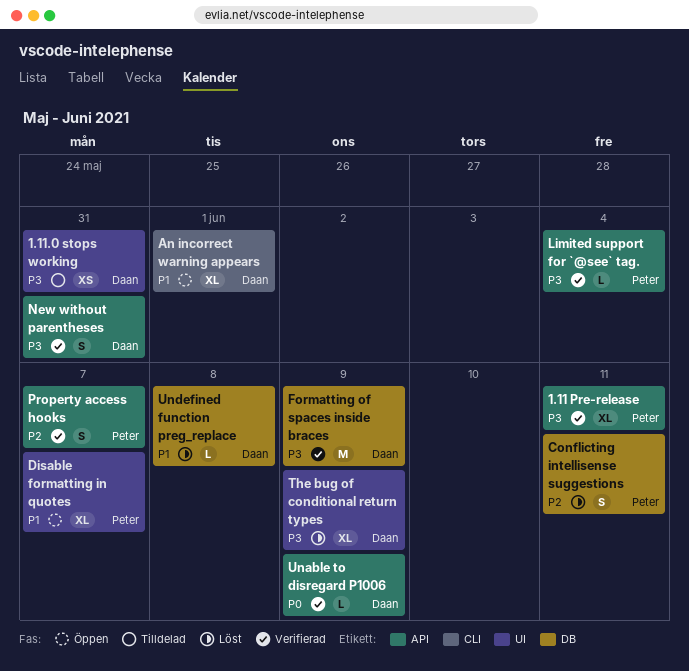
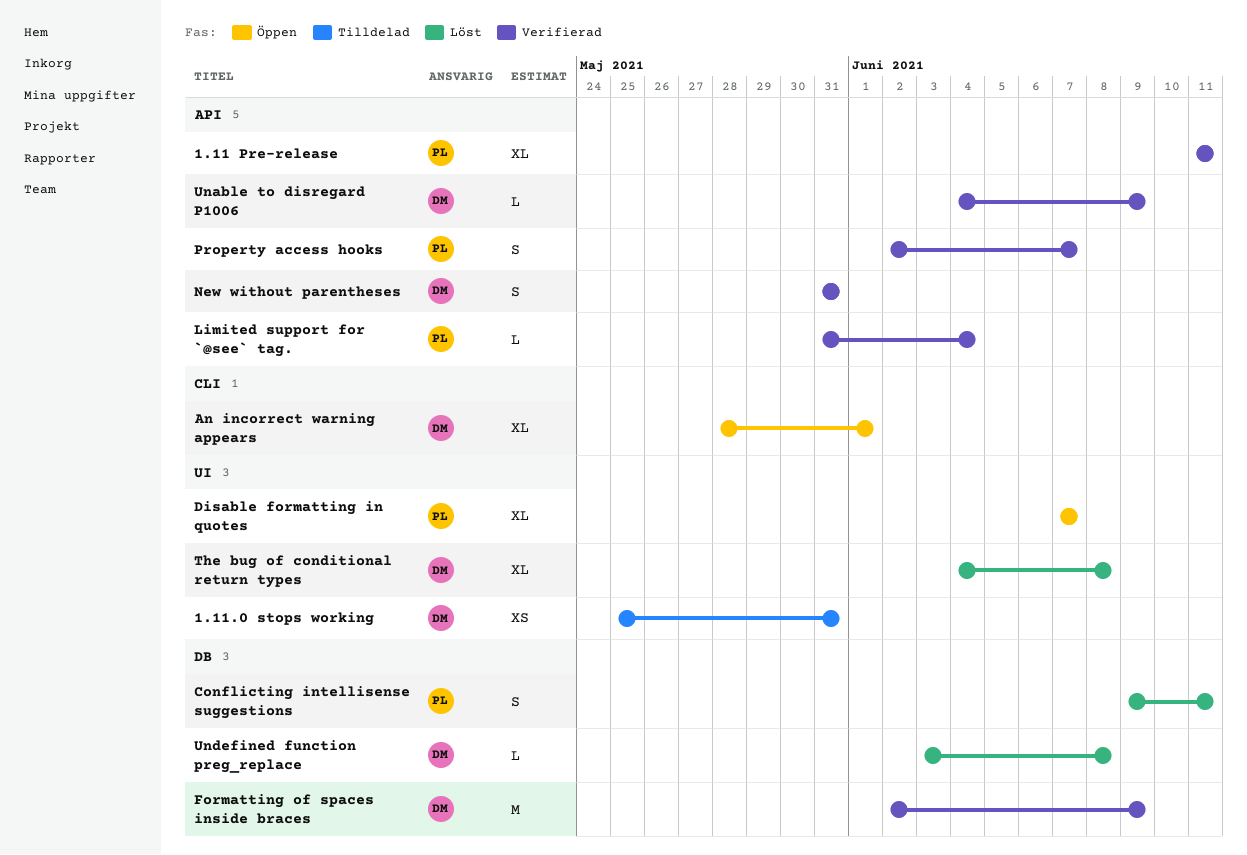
The bug of conditional return types, due: Jun 9 -> Jun 8

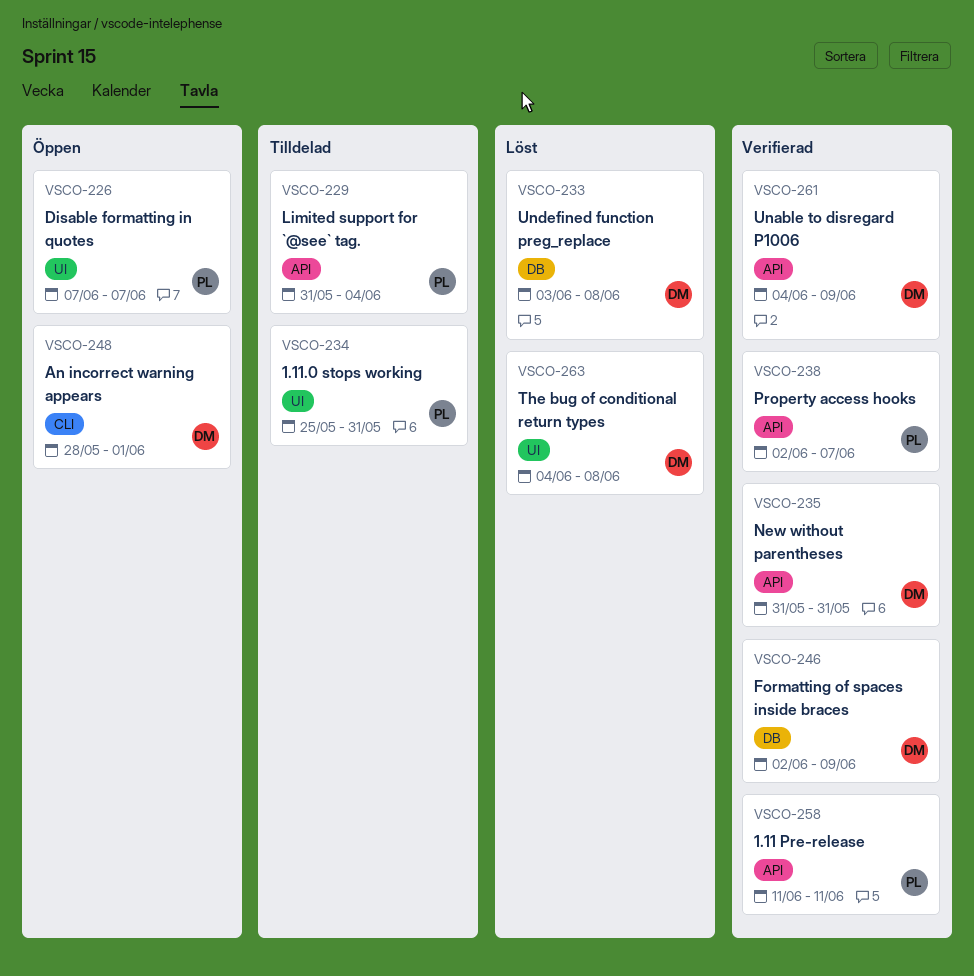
1.11.0 stops working, owner: DM -> PL
Conflicting intellisense suggestions: present -> none
Limited support for `@see` tag., status: Verifierad -> Tilldelad

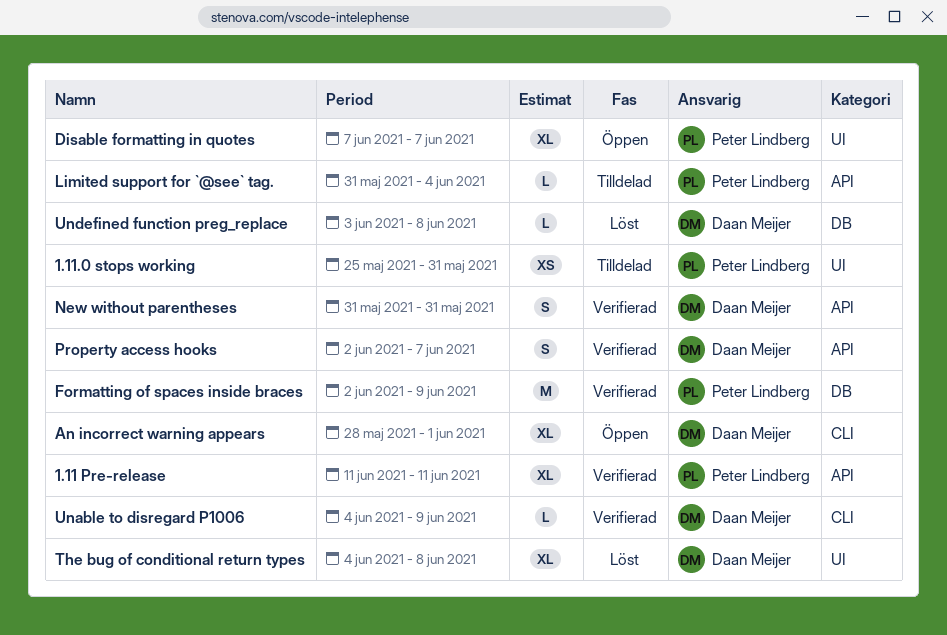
Formatting of spaces inside braces, owner: Daan Meijer -> Peter Lindberg
Property access hooks, owner: Peter Lindberg -> Daan Meijer
Unable to disregard P1006, label: API -> CLI

